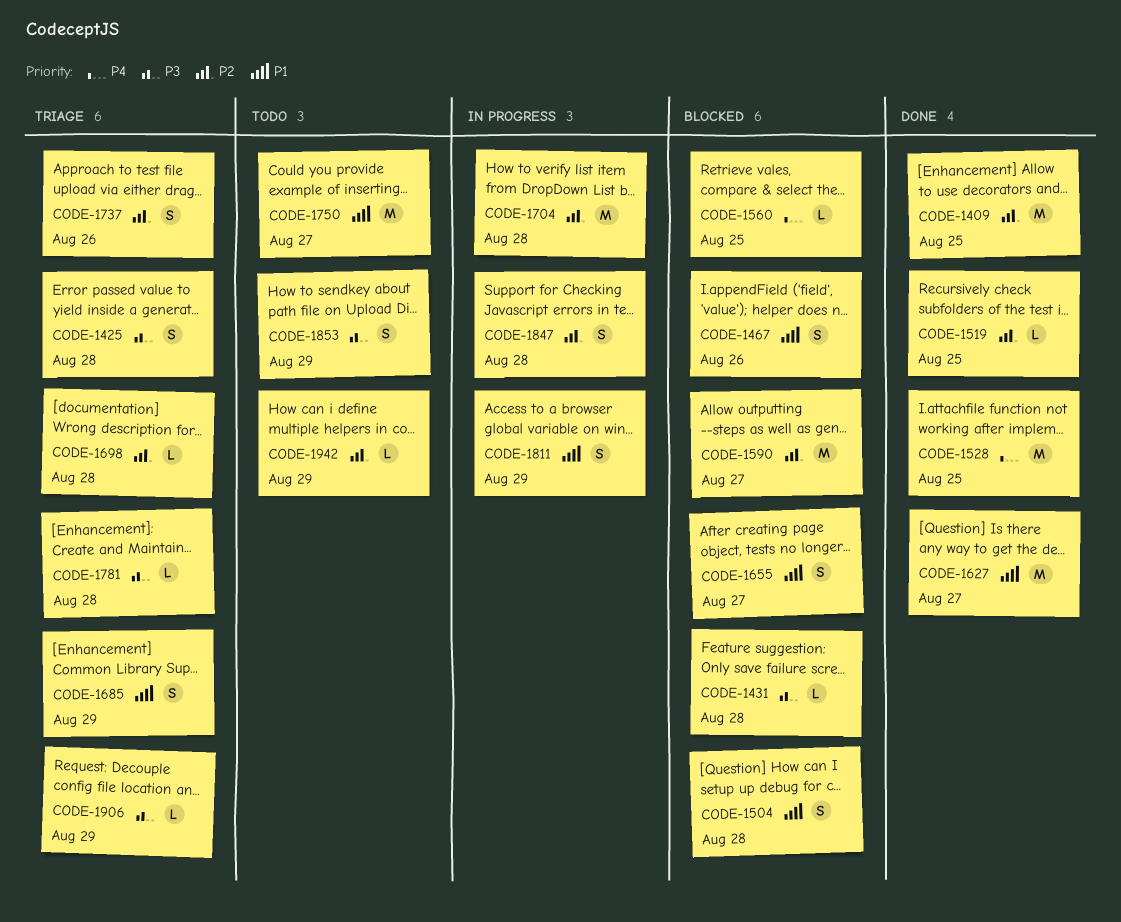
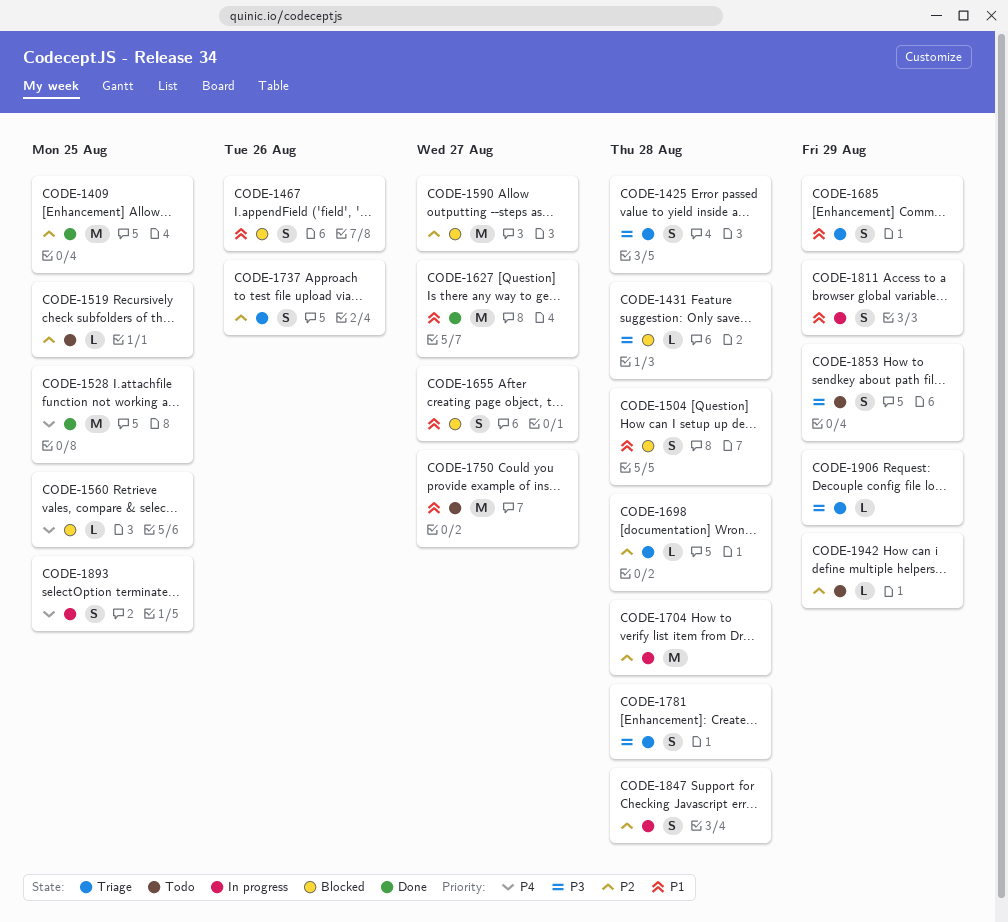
CODE-1519, status: Done -> Todo
CODE-1781, estimate: L -> S
CODE-1893: none -> present

